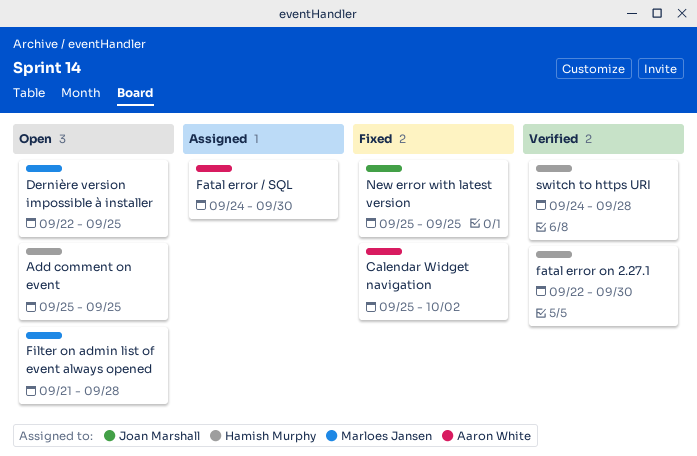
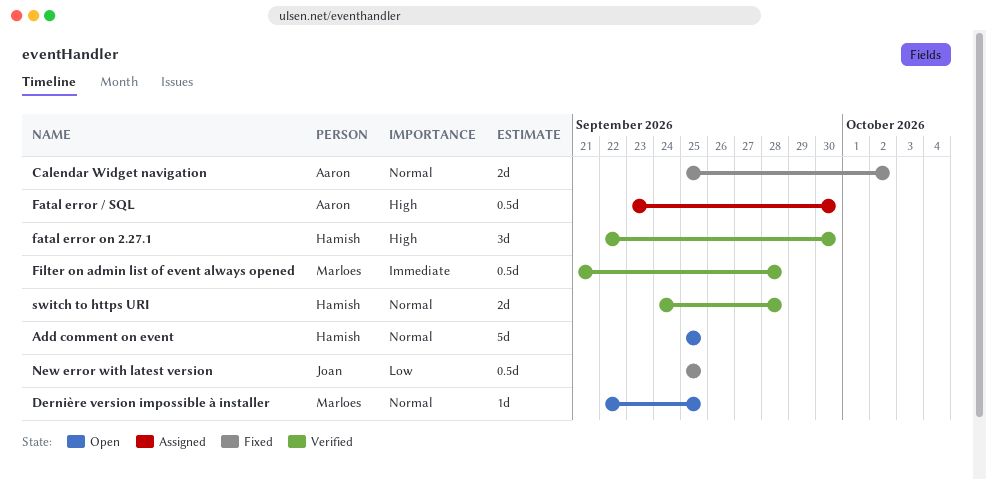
Fatal error / SQL, start: Sep 24 -> Sep 23
Filter on admin list of event always opened, status: Open -> Verified

